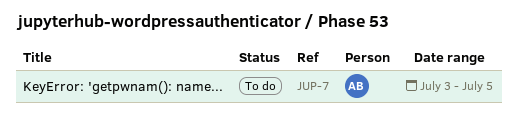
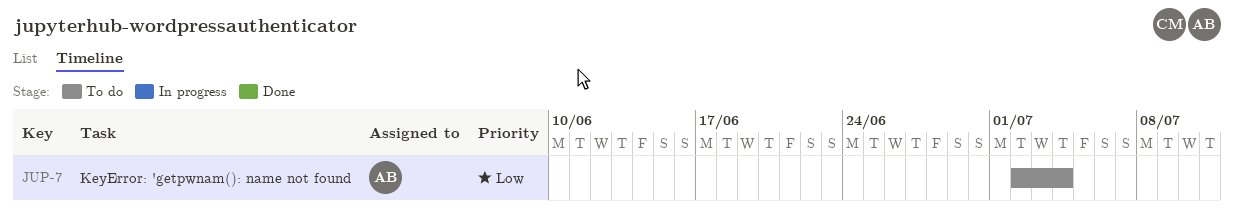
JUP-7, start: Jul 3 -> Jul 2
JUP-7, due: Jul 5 -> Jul 4

